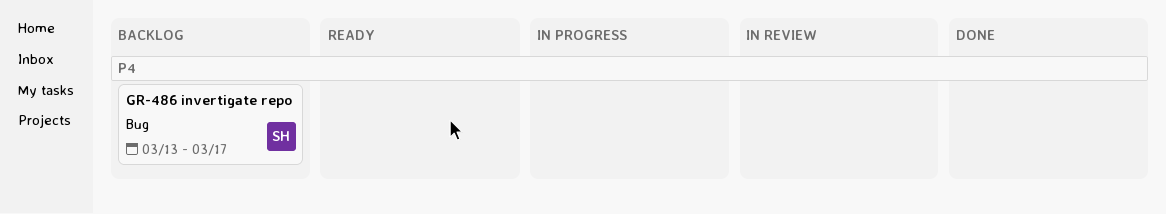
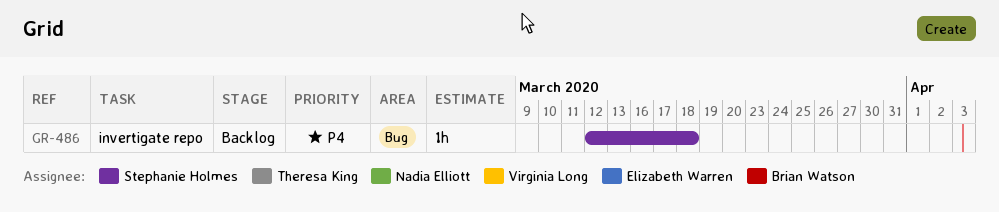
GR-486, start: Mar 13 -> Mar 12
GR-486, due: Mar 17 -> Mar 18

